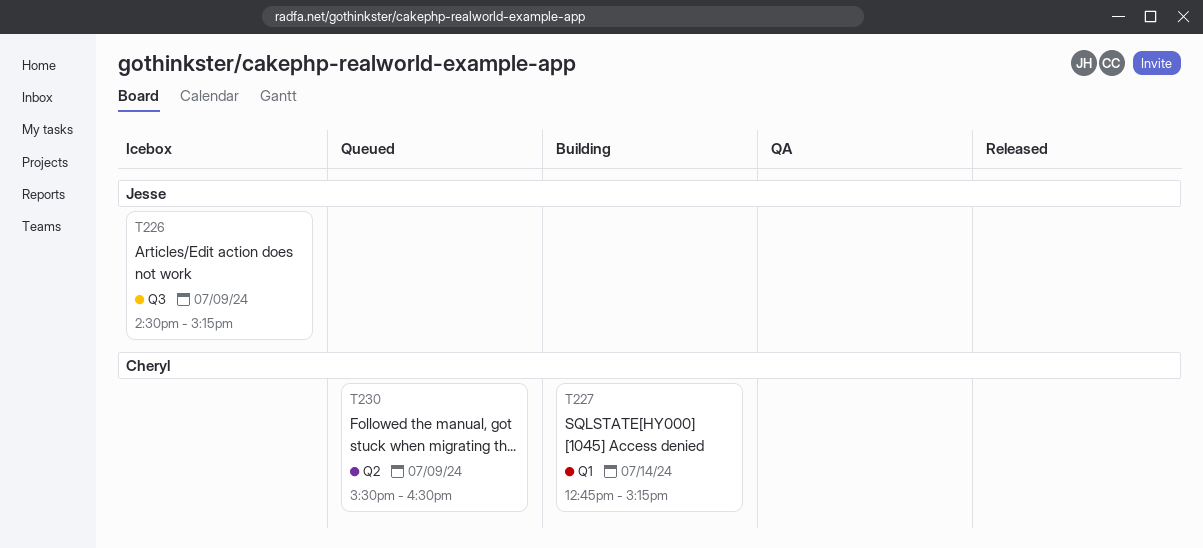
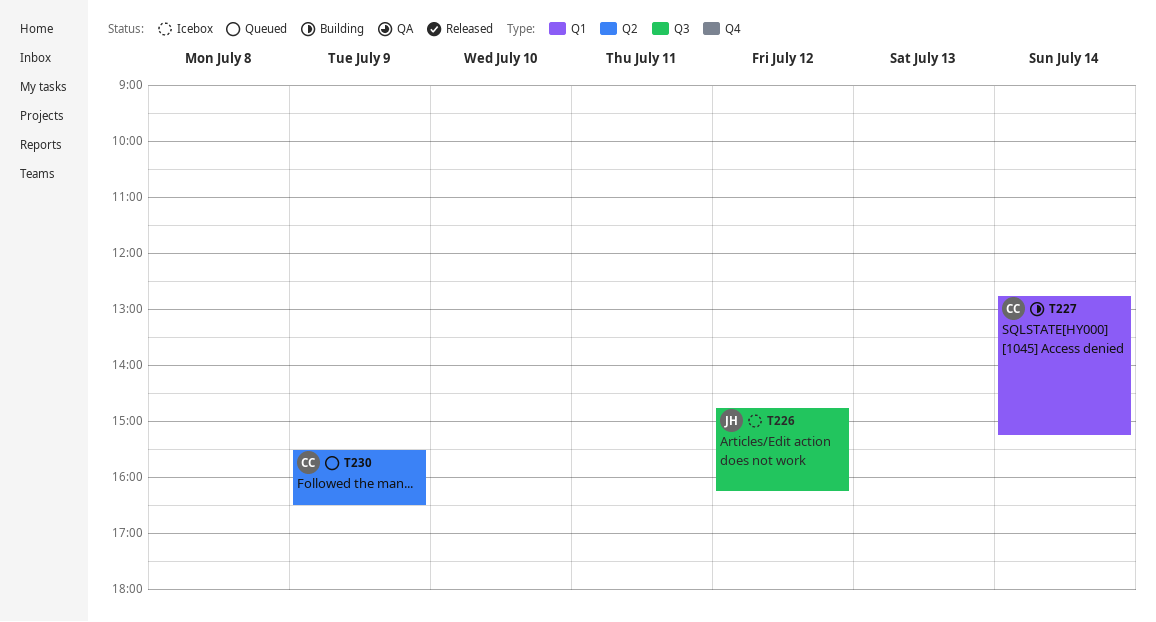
T226, day: Jul 9 -> Jul 12
T226, begins: 14:30 -> 14:45
T226, ends: 15:15 -> 16:15

